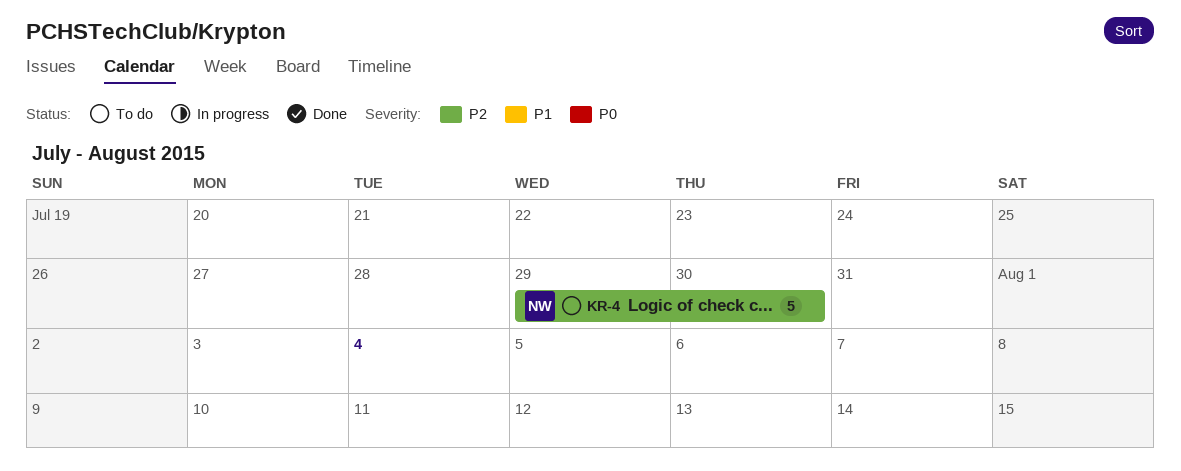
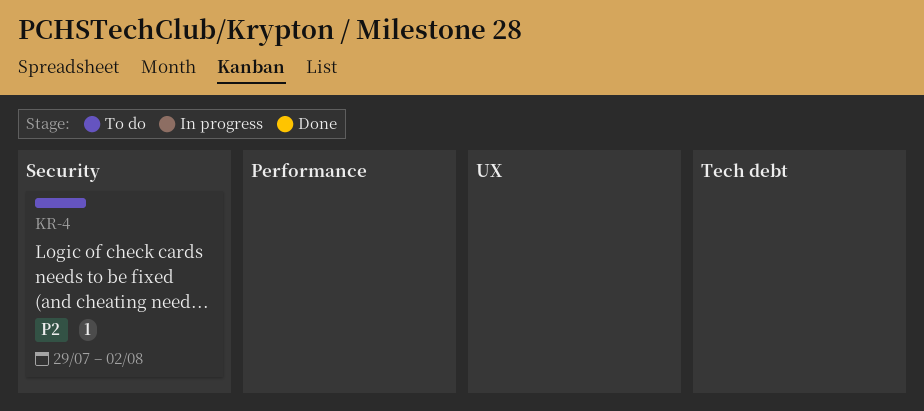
KR-4, estimate: 5 -> 1
KR-4, due: Jul 30 -> Aug 2

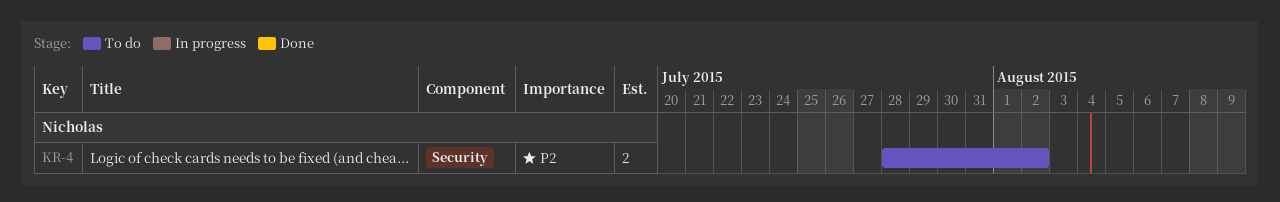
KR-4, estimate: 1 -> 2
KR-4, start: Jul 29 -> Jul 28

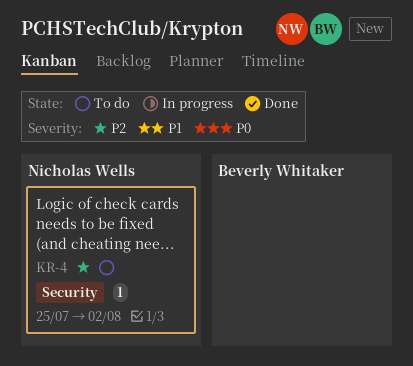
KR-4, estimate: 2 -> 1
KR-4, start: Jul 28 -> Jul 25

